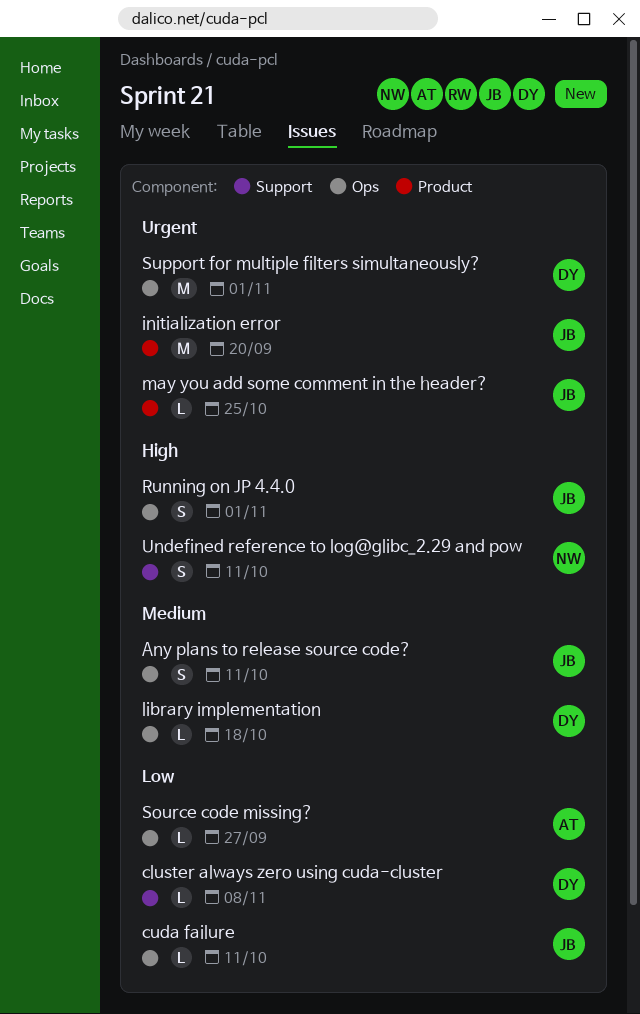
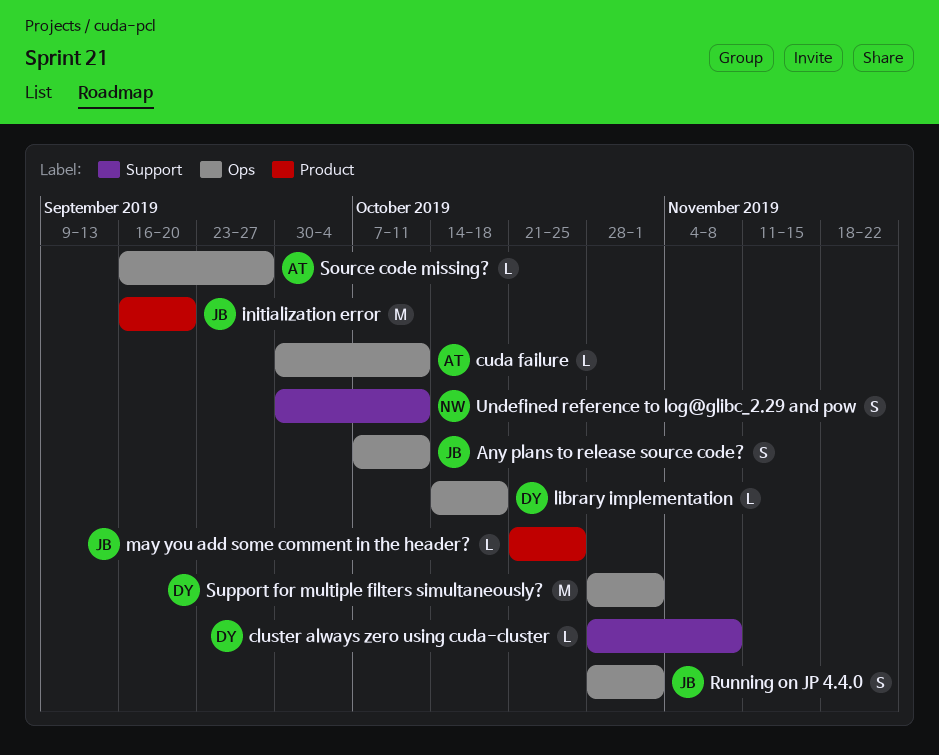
cuda failure, owner: JB -> AT

